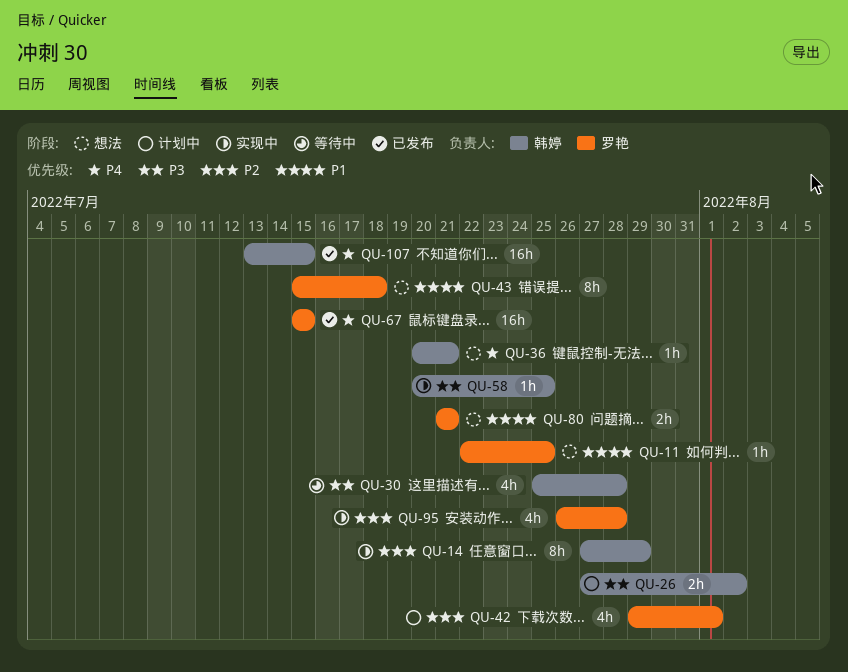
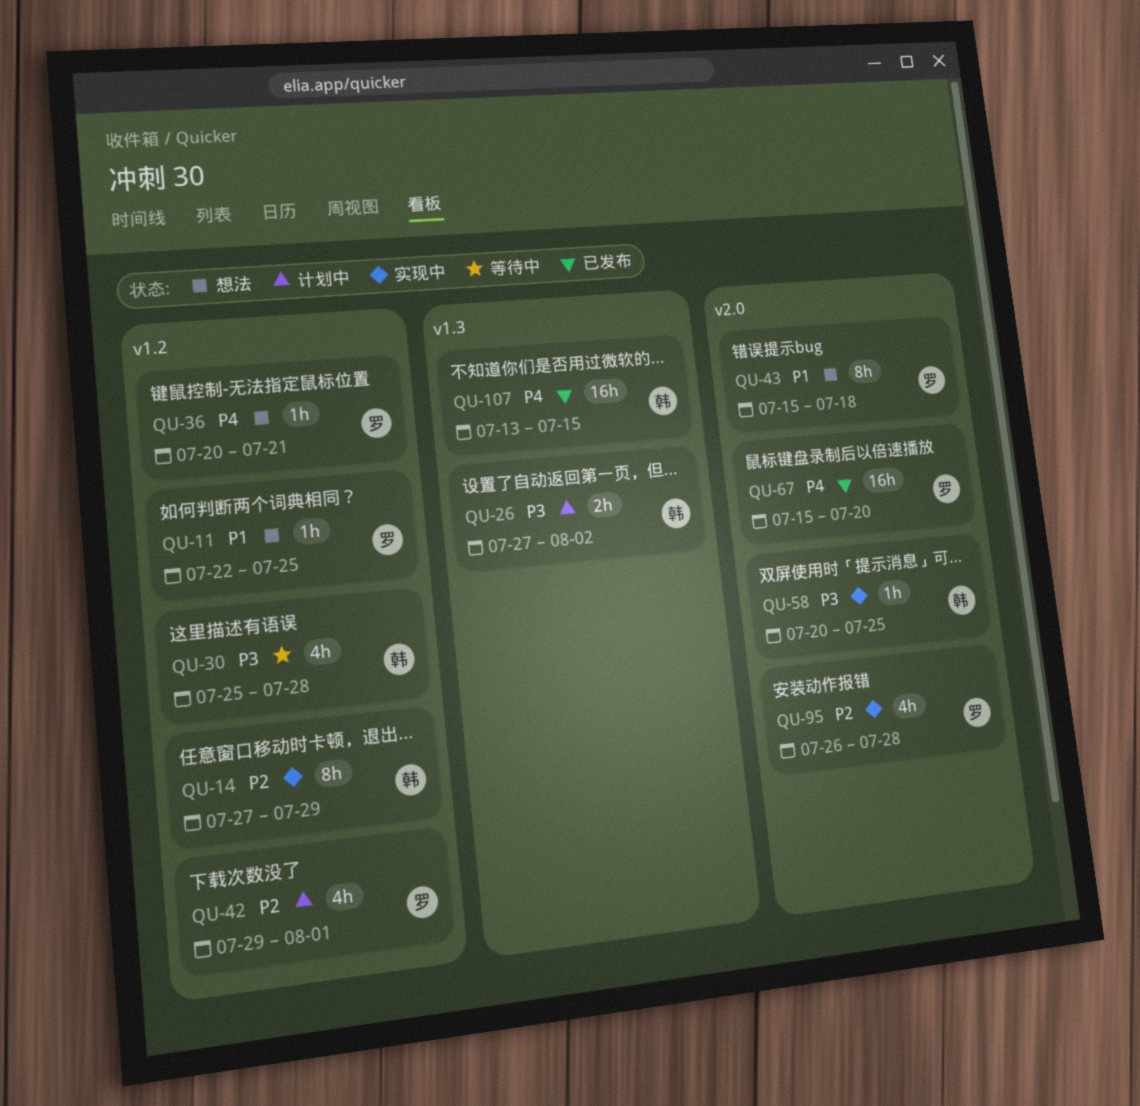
QU-36, owner: 韩婷 -> 罗艳
QU-67, due: Jul 15 -> Jul 20
QU-80: present -> none

